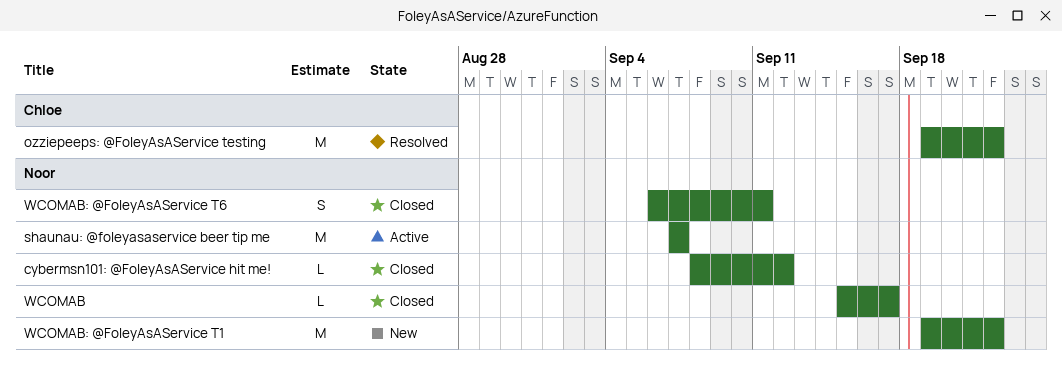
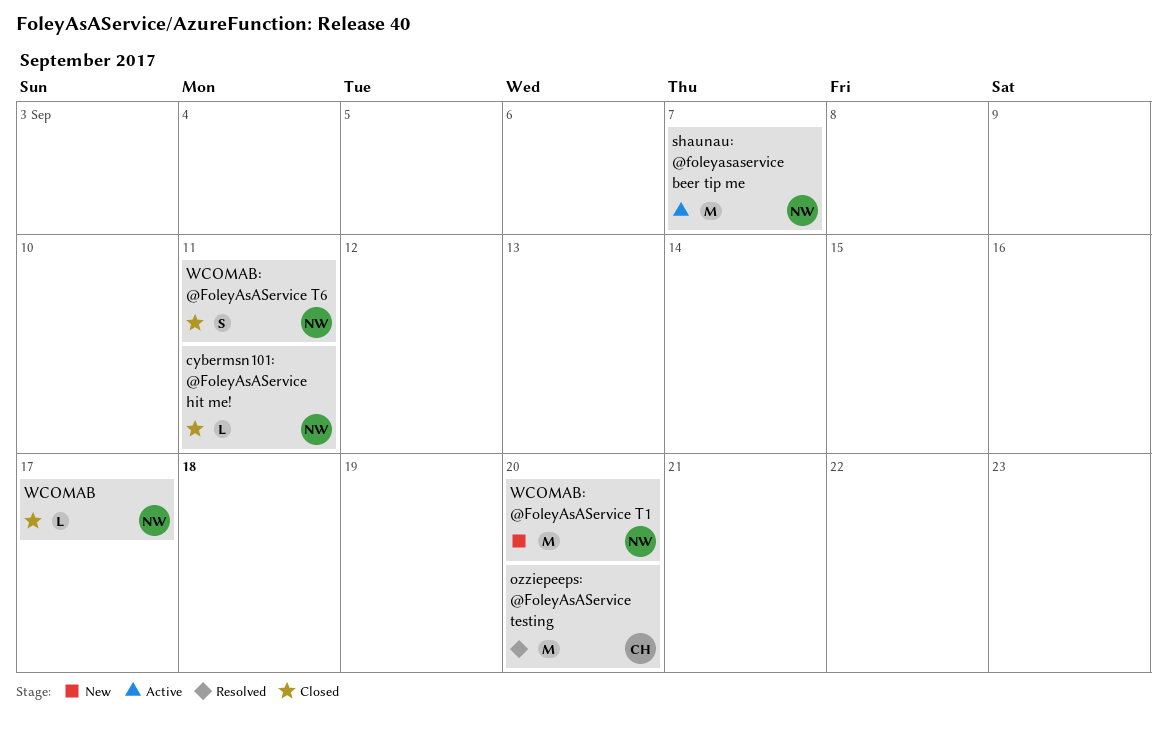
cybermsn101: @FoleyAsAService hit me!, due: Sep 12 -> Sep 11
ozziepeeps: @FoleyAsAService testing, due: Sep 22 -> Sep 20
WCOMAB: @FoleyAsAService T1, due: Sep 22 -> Sep 20

